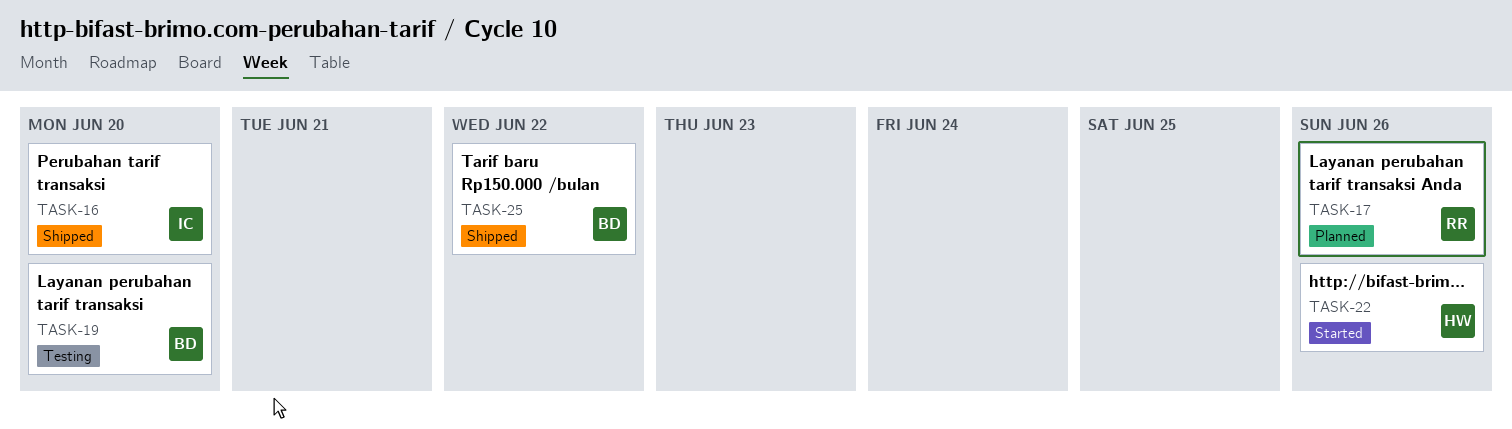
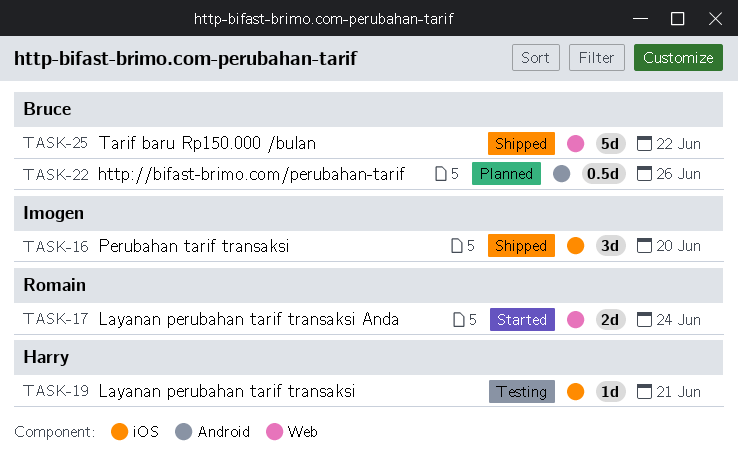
TASK-17, status: Planned -> Started
TASK-17, due: Jun 26 -> Jun 24
TASK-19, owner: Bruce -> Harry
TASK-19, due: Jun 20 -> Jun 21
TASK-22, status: Started -> Planned
TASK-22, owner: Harry -> Bruce

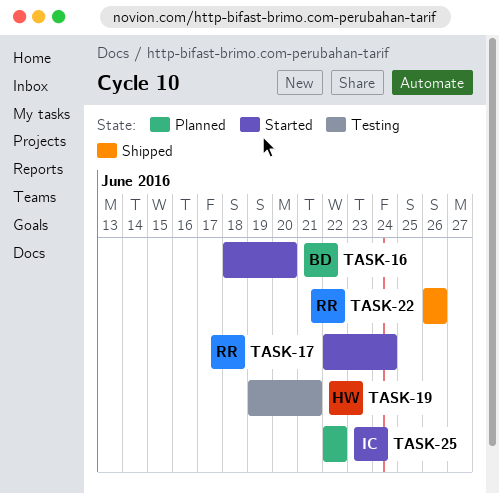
TASK-16, status: Shipped -> Started
TASK-16, owner: Imogen -> Bruce
TASK-22, status: Planned -> Shipped
TASK-22, owner: Bruce -> Romain
TASK-25, status: Shipped -> Planned
TASK-25, owner: Bruce -> Imogen

